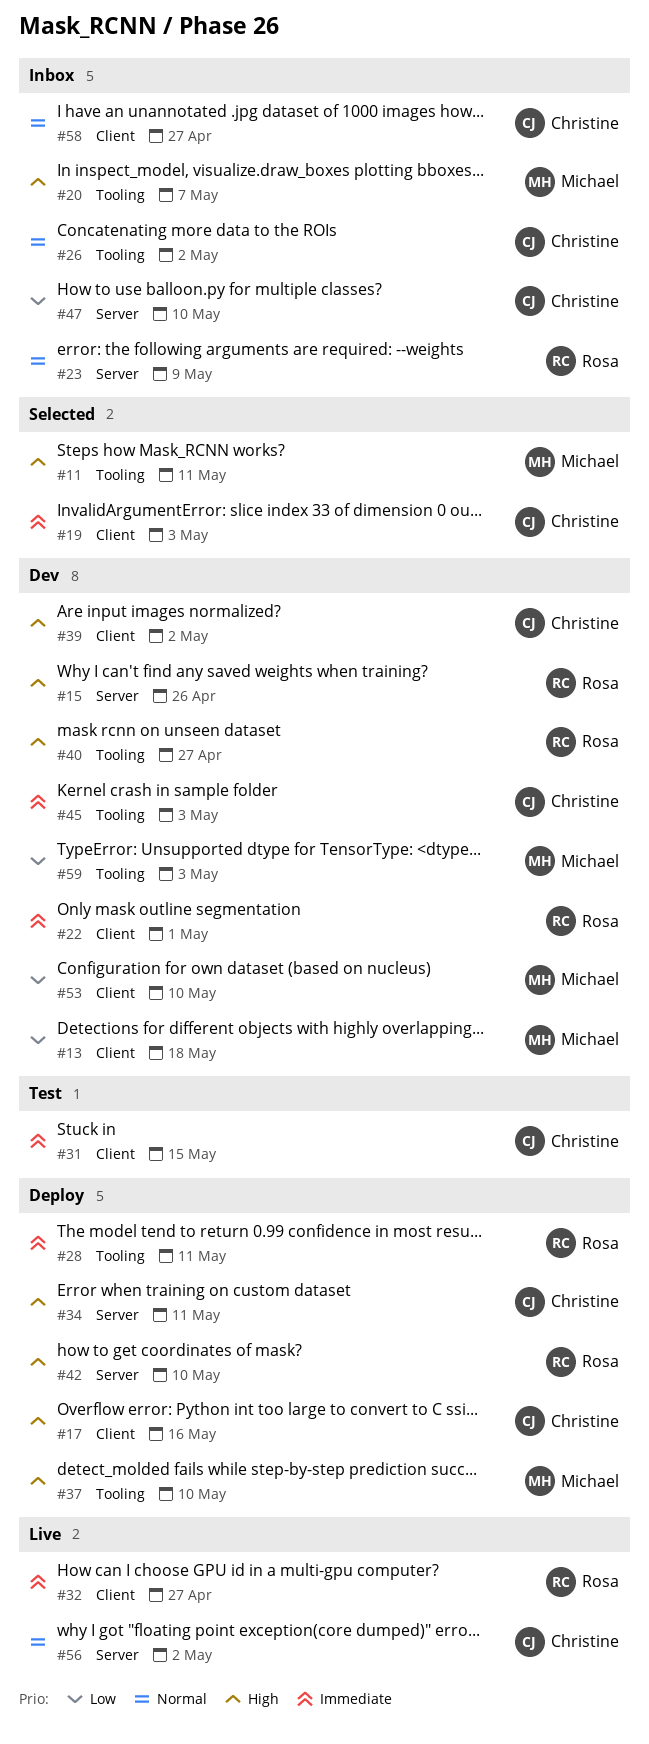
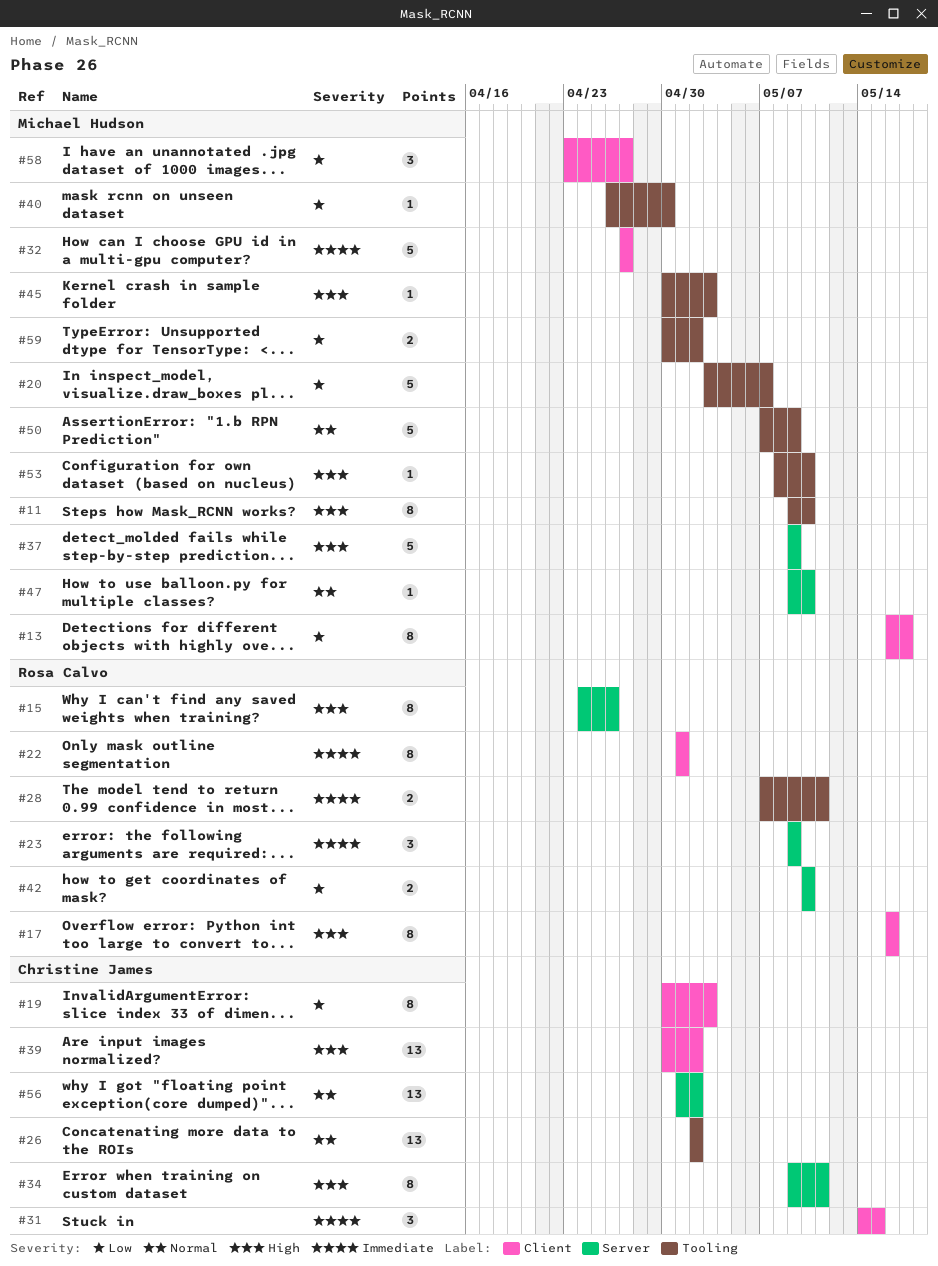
#11, due: May 11 -> May 10
#13, due: May 18 -> May 17
#17, owner: Christine James -> Rosa Calvo
#19, priority: Immediate -> Low
#20, priority: High -> Low
#23, priority: Normal -> Immediate
#32, owner: Rosa Calvo -> Michael Hudson
#37, label: Tooling -> Server
#37, due: May 10 -> May 9
#40, owner: Rosa Calvo -> Michael Hudson
#40, priority: High -> Low
#40, due: Apr 27 -> Apr 30
#42, priority: High -> Low
#45, owner: Christine James -> Michael Hudson
#45, priority: Immediate -> High
#47, owner: Christine James -> Michael Hudson
#47, priority: Low -> Normal
#50: none -> present
#53, priority: Low -> High
#53, label: Client -> Tooling
#58, owner: Christine James -> Michael Hudson
#58, priority: Normal -> Low
#59, due: May 3 -> May 2

